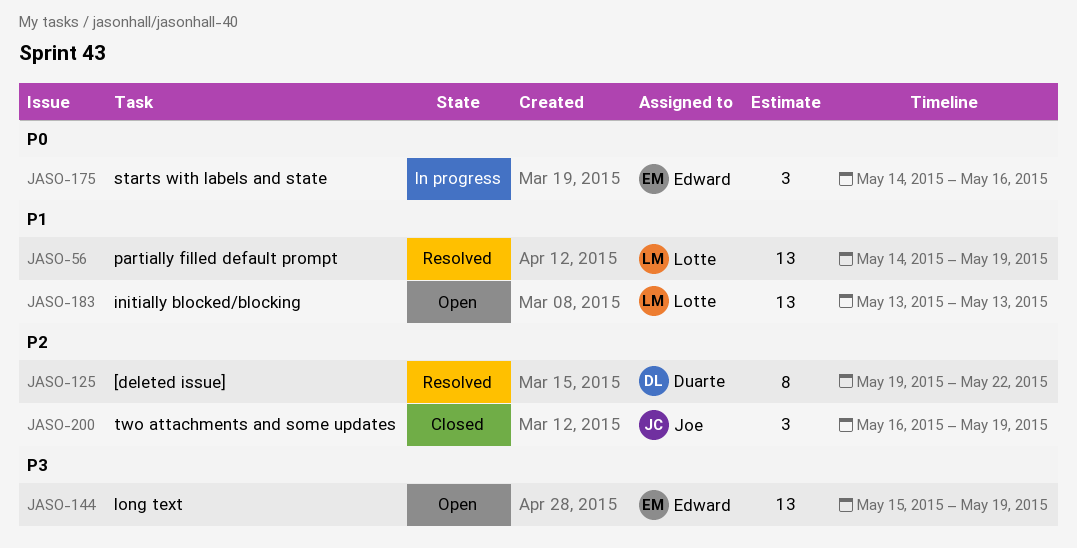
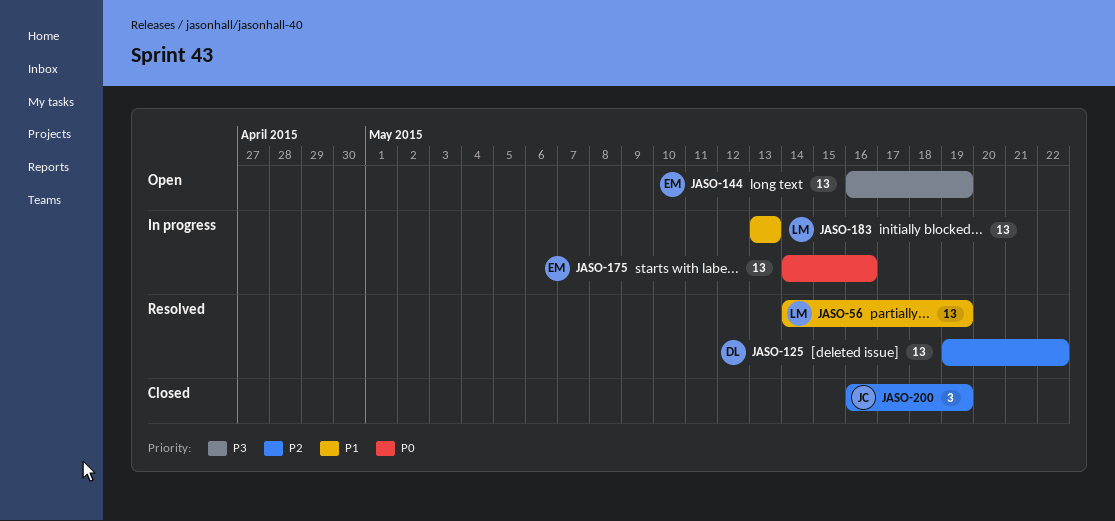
JASO-125, estimate: 8 -> 13
JASO-144, start: May 15 -> May 16
JASO-175, estimate: 3 -> 13
JASO-183, status: Open -> In progress

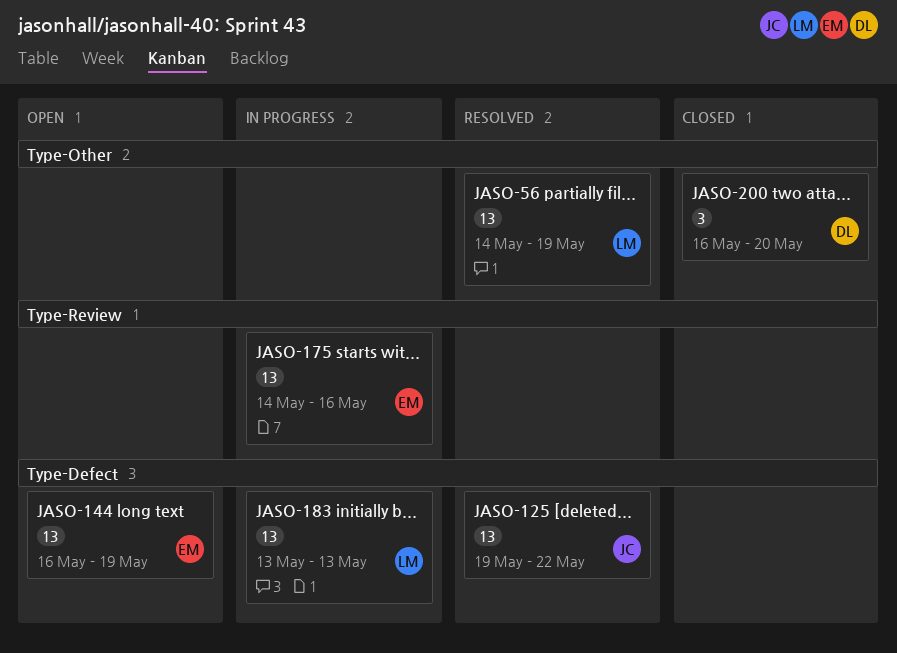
JASO-125, owner: DL -> JC
JASO-200, owner: JC -> DL
JASO-200, due: May 19 -> May 20

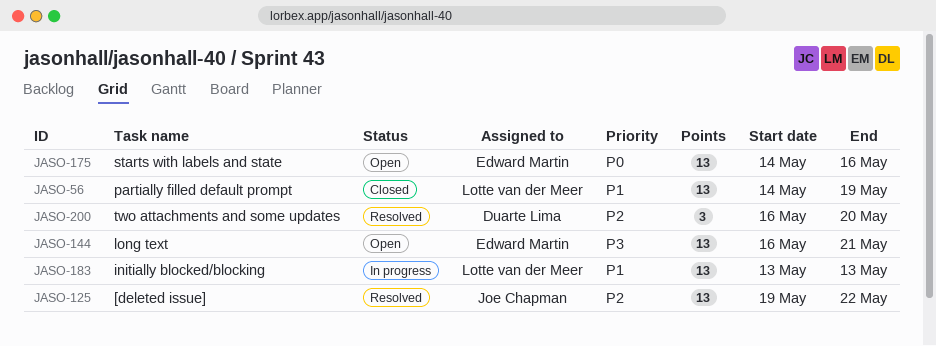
JASO-56, status: Resolved -> Closed
JASO-144, due: May 19 -> May 21
JASO-175, status: In progress -> Open
JASO-200, status: Closed -> Resolved

